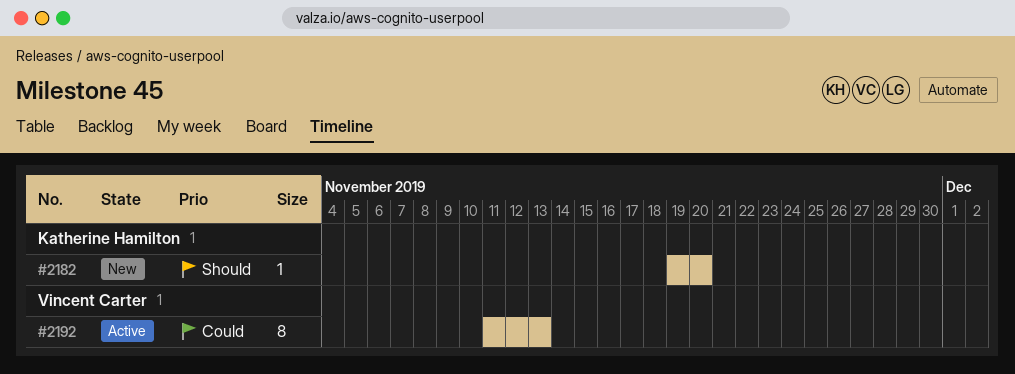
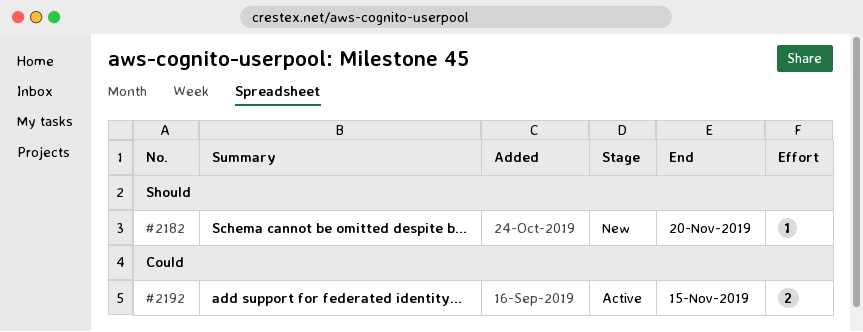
#2192, estimate: 8 -> 2
#2192, due: Nov 13 -> Nov 15

